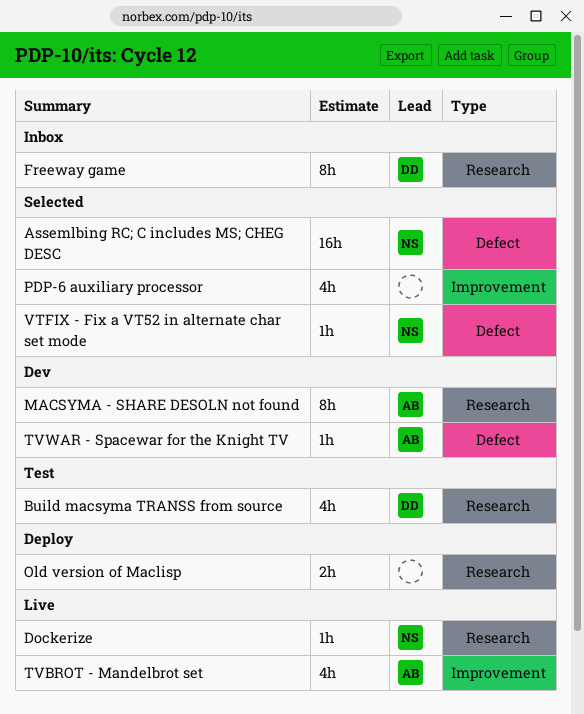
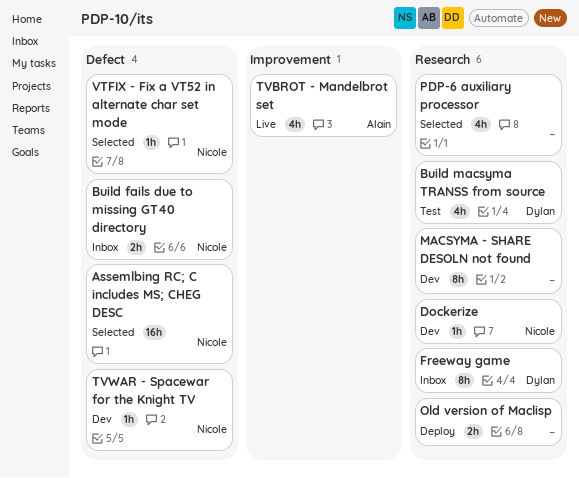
Build fails due to missing GT40 directory: none -> present
Dockerize, status: Live -> Dev
MACSYMA - SHARE DESOLN not found, owner: Alain -> none
PDP-6 auxiliary processor, label: Improvement -> Research
TVWAR - Spacewar for the Knight TV, owner: Alain -> Nicole

